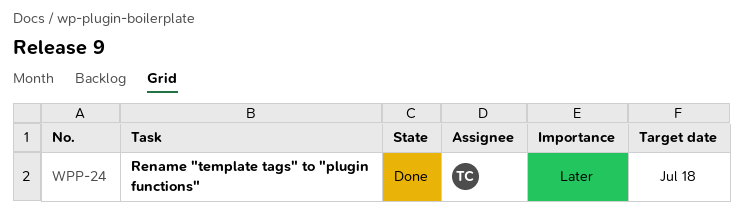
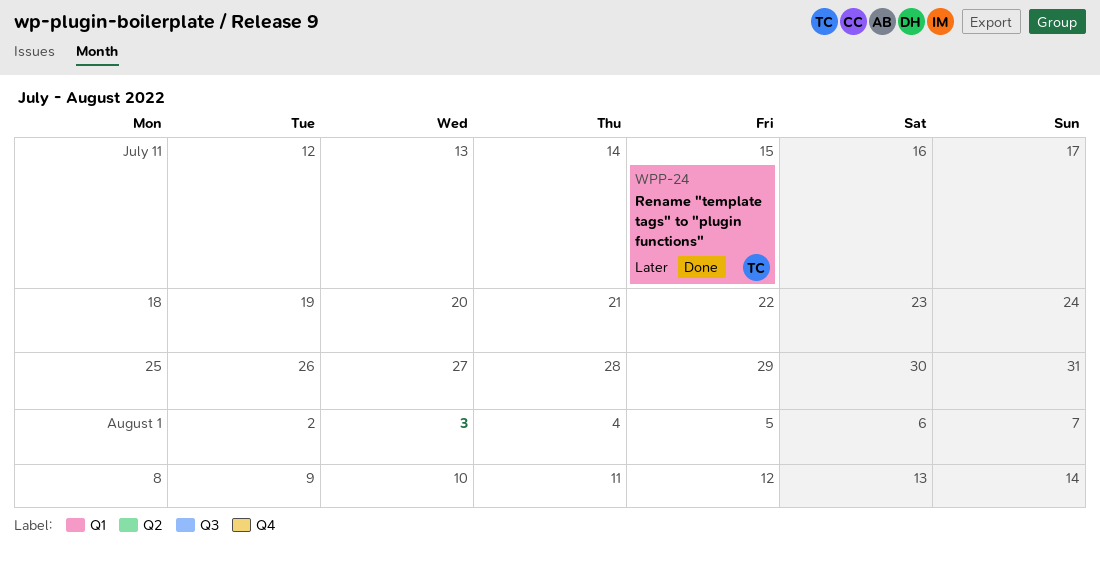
WPP-24, due: Jul 18 -> Jul 15

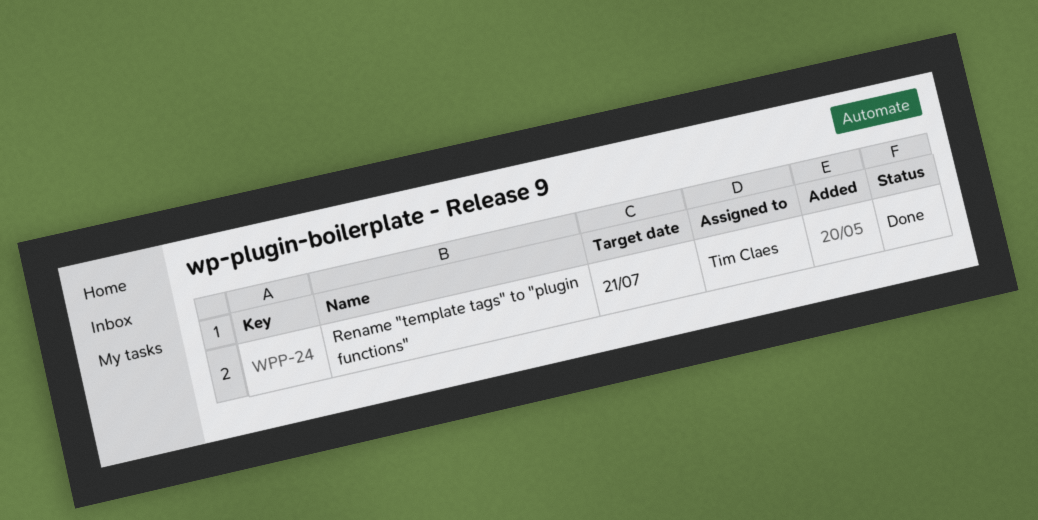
WPP-24, due: Jul 15 -> Jul 21

